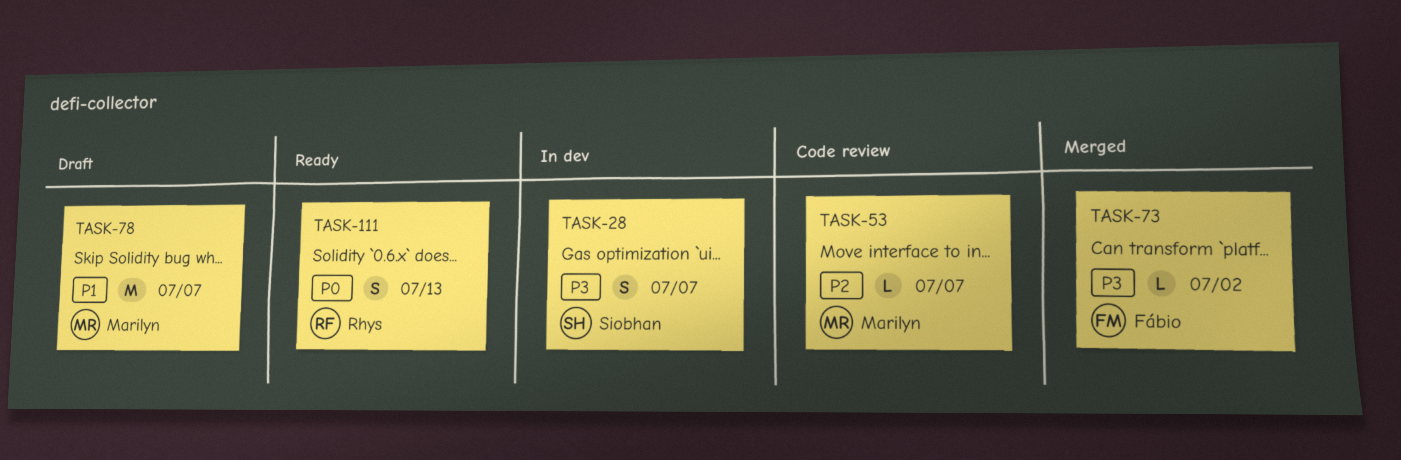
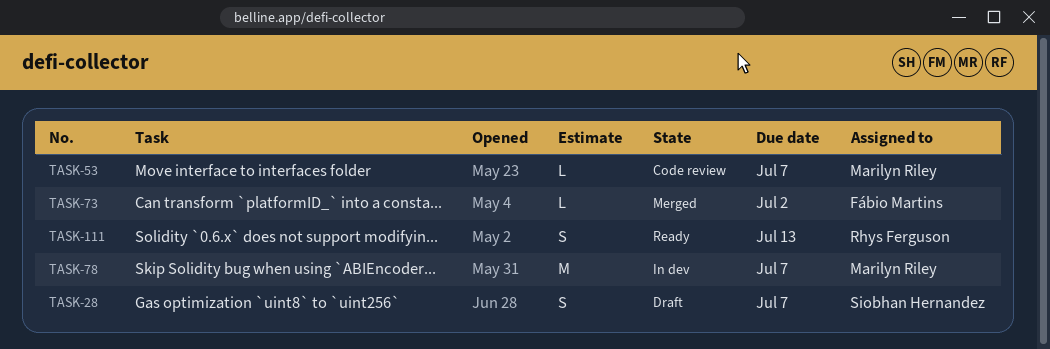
TASK-28, status: In dev -> Draft
TASK-78, status: Draft -> In dev

